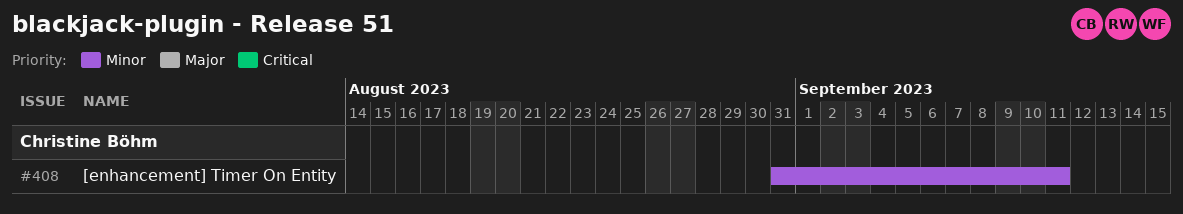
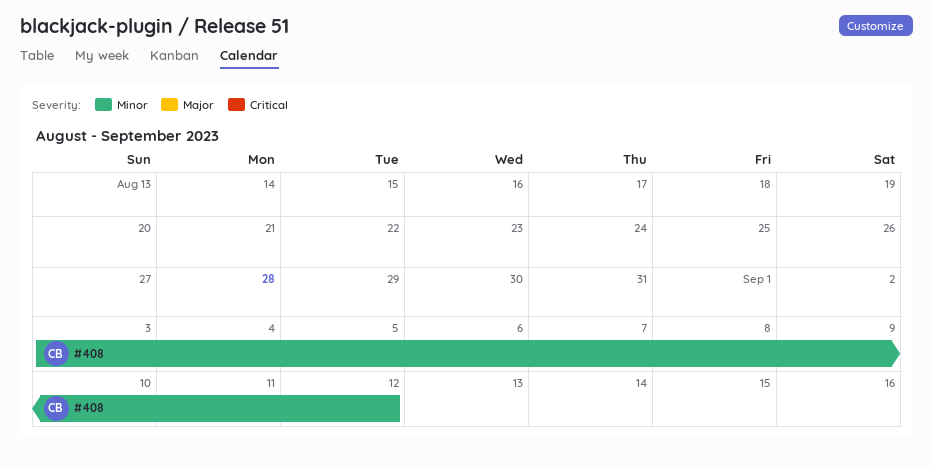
#408, start: Aug 31 -> Sep 3
#408, due: Sep 11 -> Sep 12

